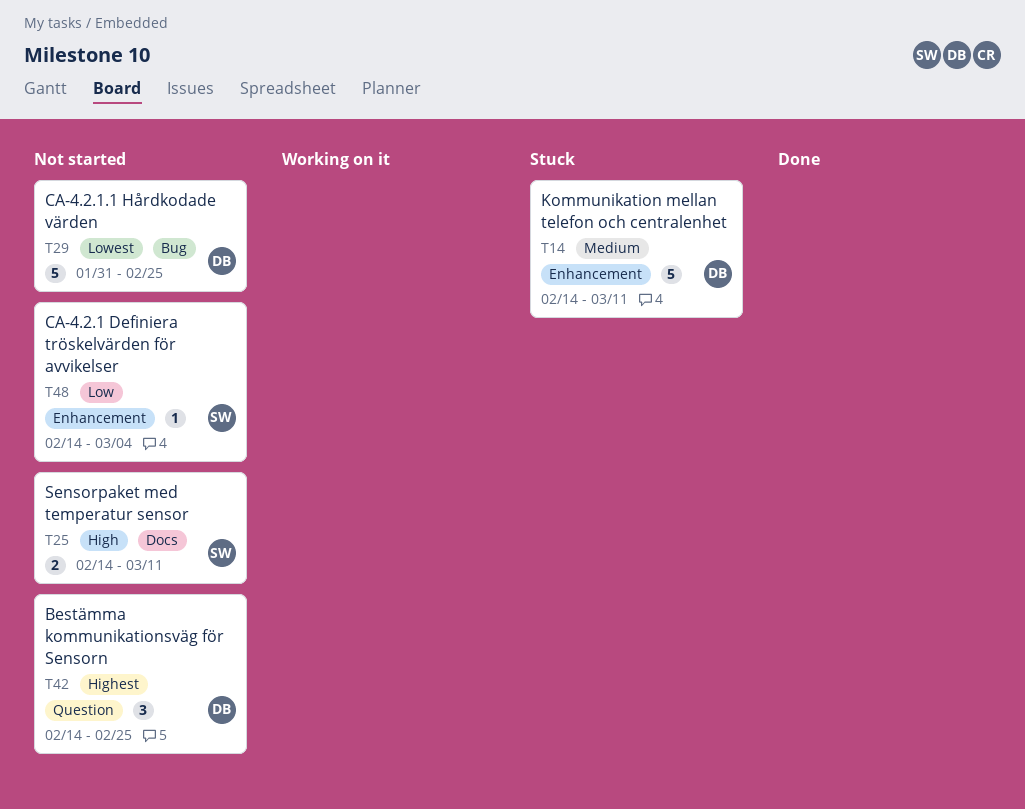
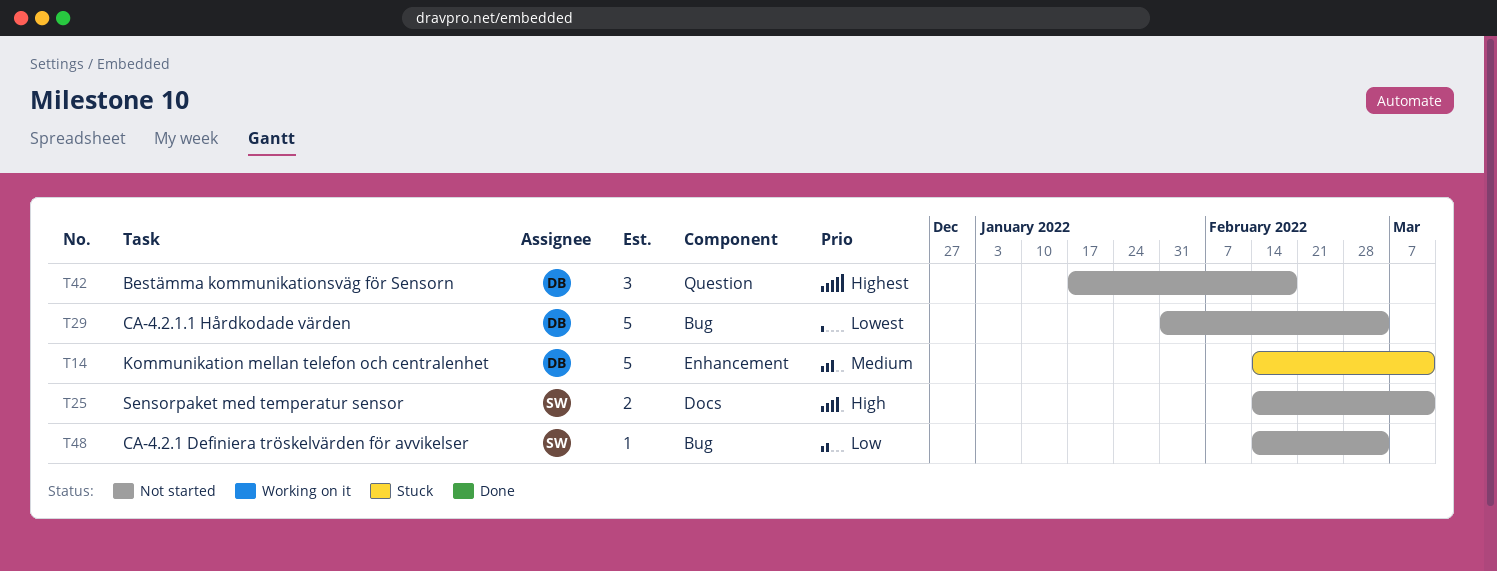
T29, due: Feb 25 -> Mar 4
T42, start: Feb 14 -> Jan 17
T42, due: Feb 25 -> Feb 18
T48, label: Enhancement -> Bug

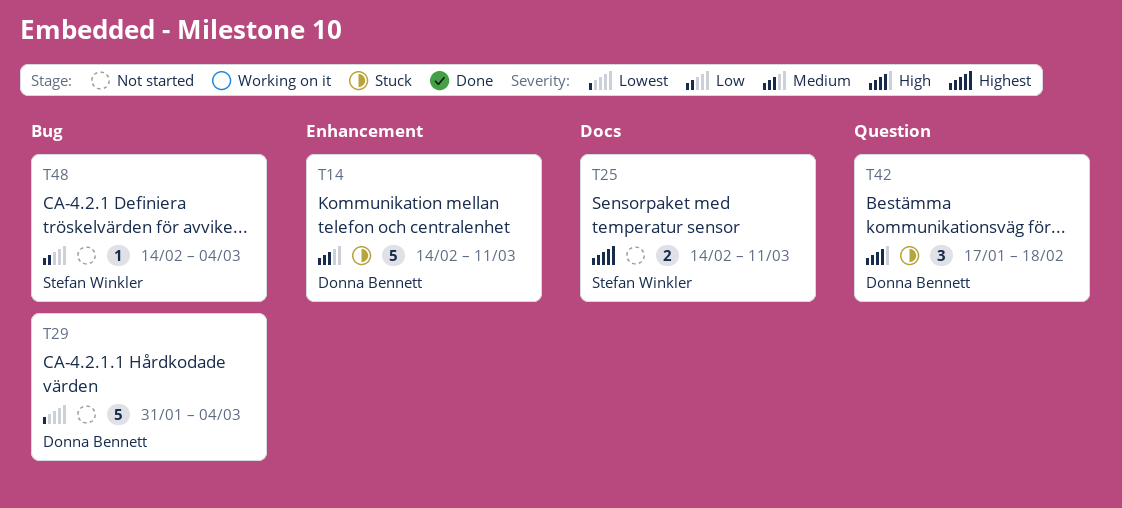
T25, priority: High -> Highest
T42, status: Not started -> Stuck
T42, priority: Highest -> High

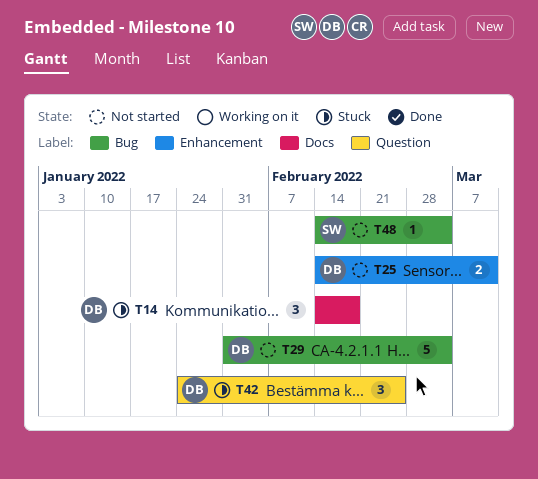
T14, label: Enhancement -> Docs
T14, estimate: 5 -> 3
T14, due: Mar 11 -> Feb 18
T25, owner: Stefan Winkler -> Donna Bennett
T25, label: Docs -> Enhancement
T42, start: Jan 17 -> Jan 24
T42, due: Feb 18 -> Feb 25

